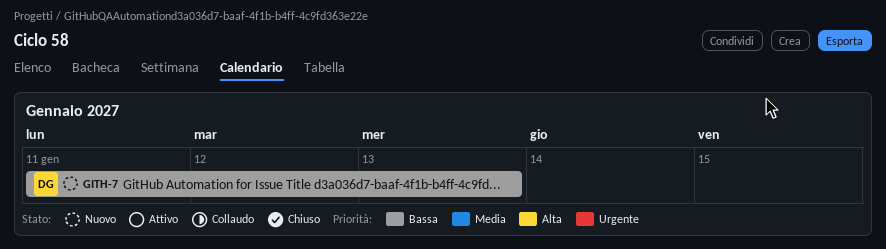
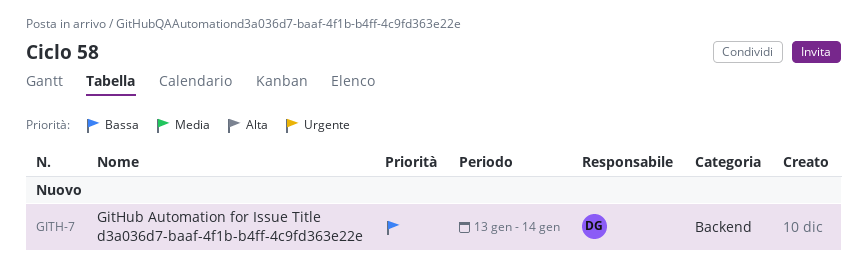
GITH-7, start: Jan 11 -> Jan 13
GITH-7, due: Jan 13 -> Jan 14

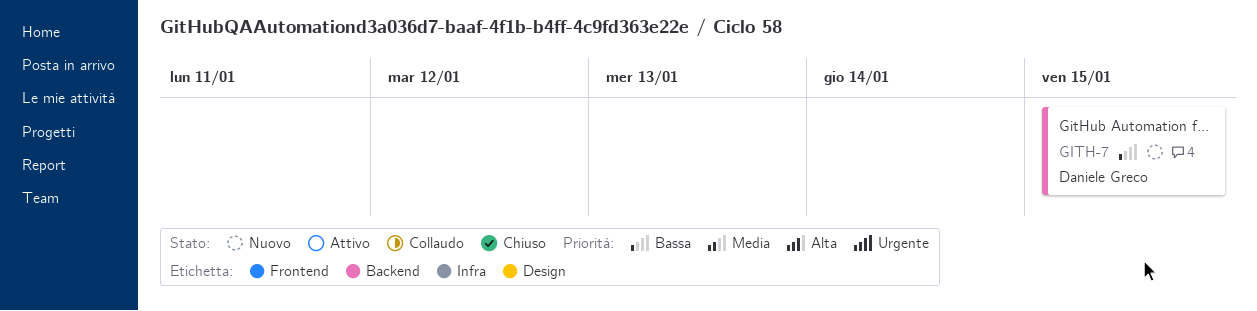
GITH-7, due: Jan 14 -> Jan 15

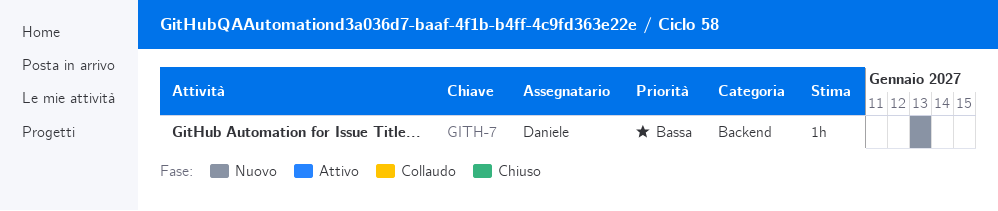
GITH-7, due: Jan 15 -> Jan 13

